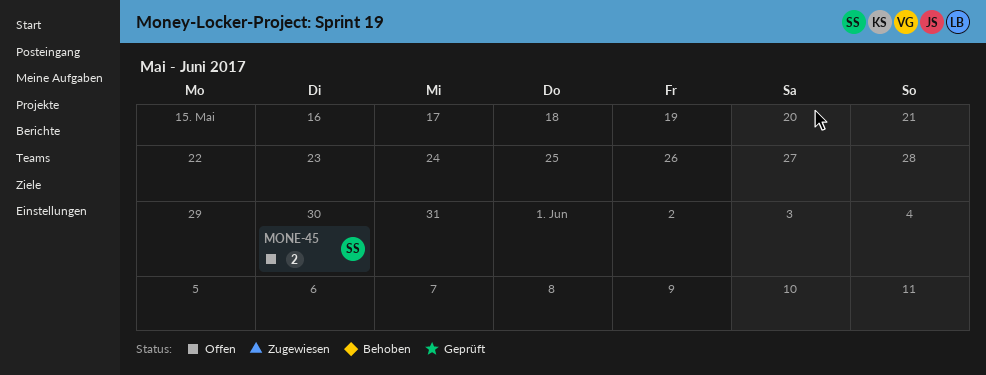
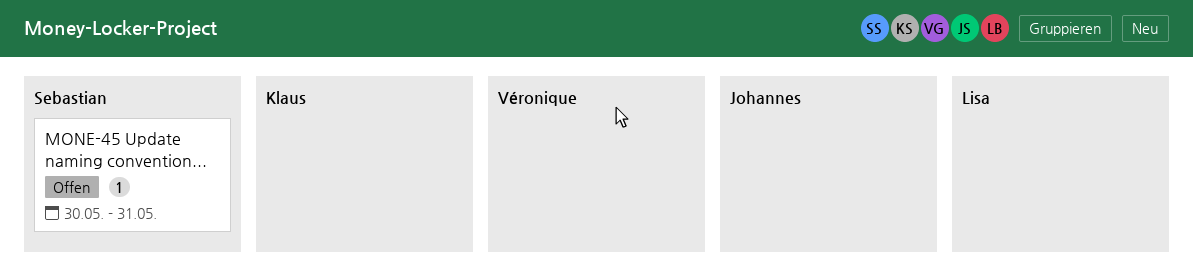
MONE-45, estimate: 2 -> 1
MONE-45, due: May 30 -> May 31

